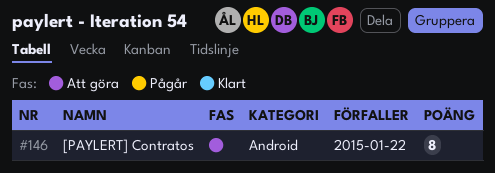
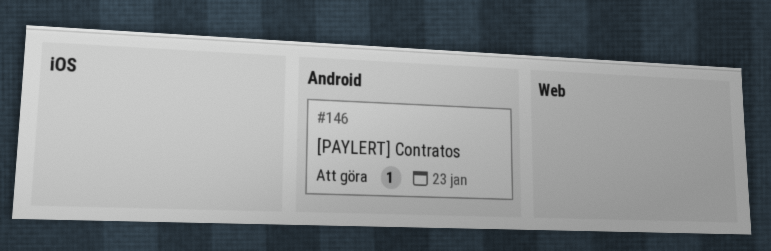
#146, estimate: 8 -> 1
#146, due: Jan 22 -> Jan 23

